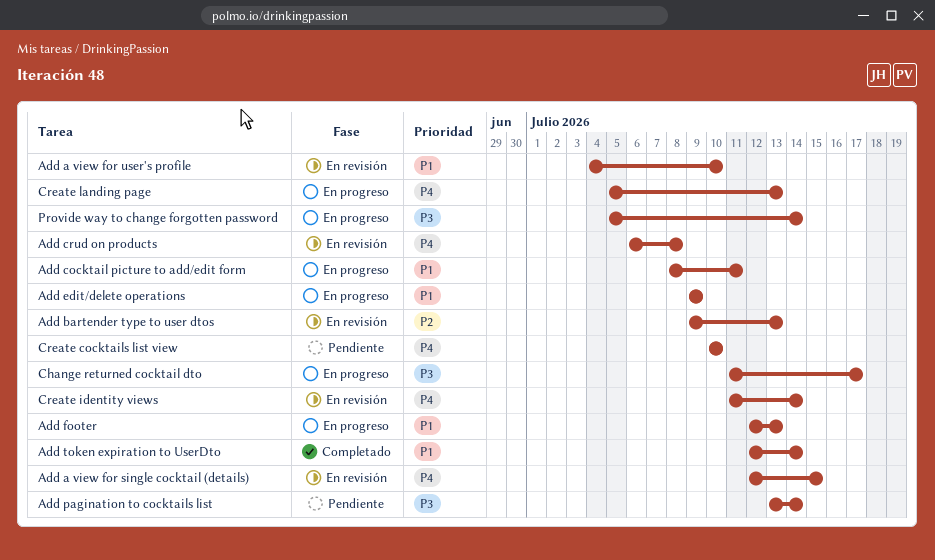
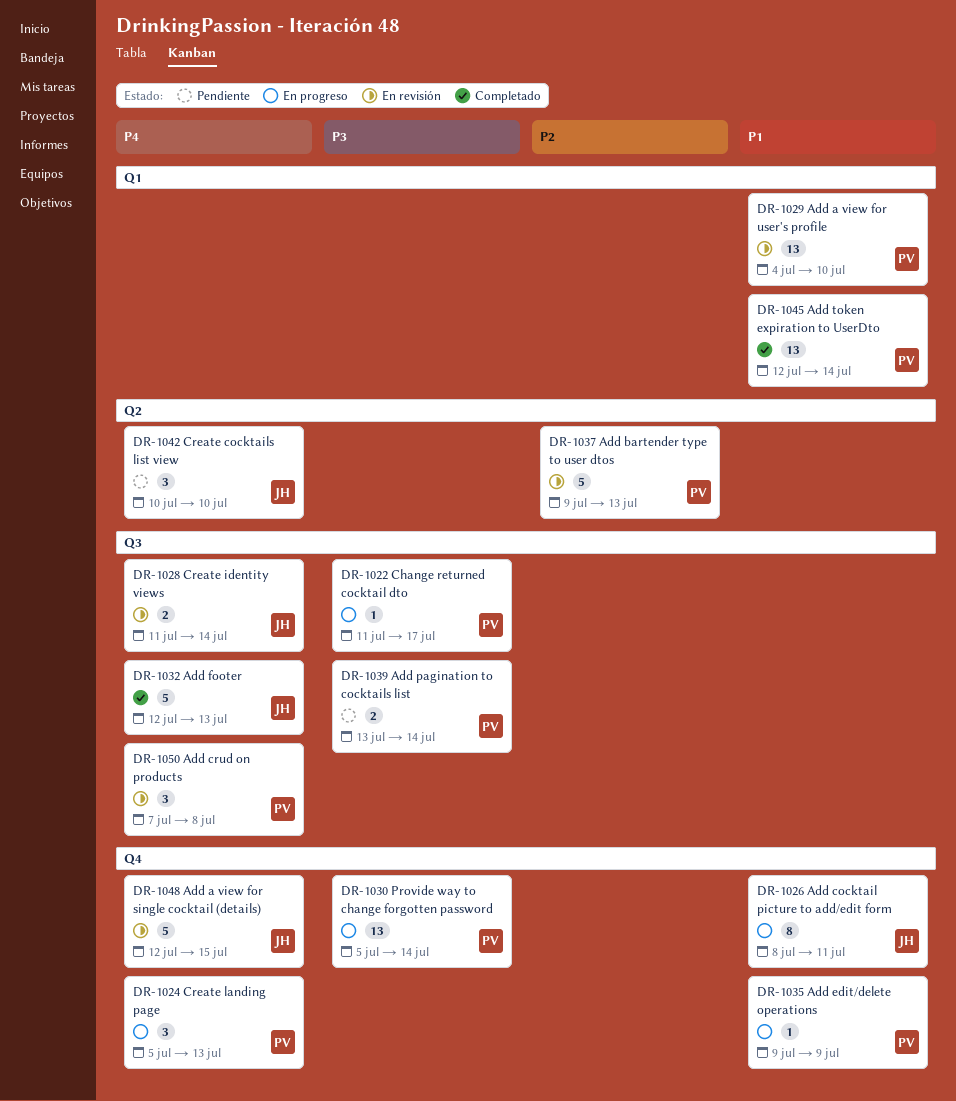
Add crud on products, start: Jul 6 -> Jul 7
Add footer, status: En progreso -> Completado
Add footer, priority: P1 -> P4

